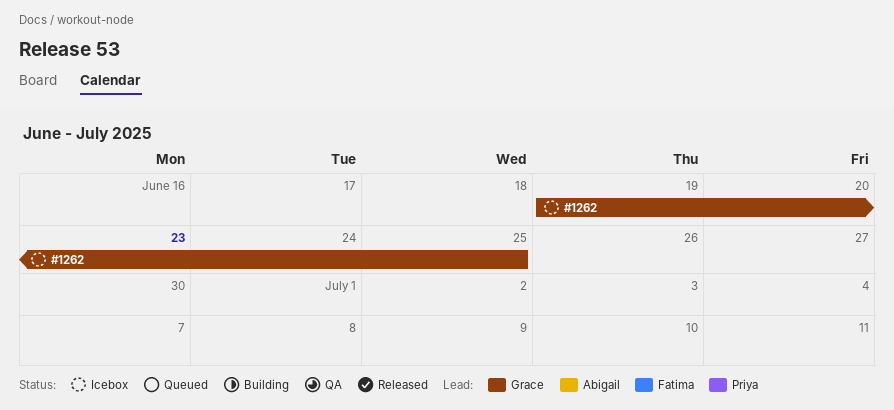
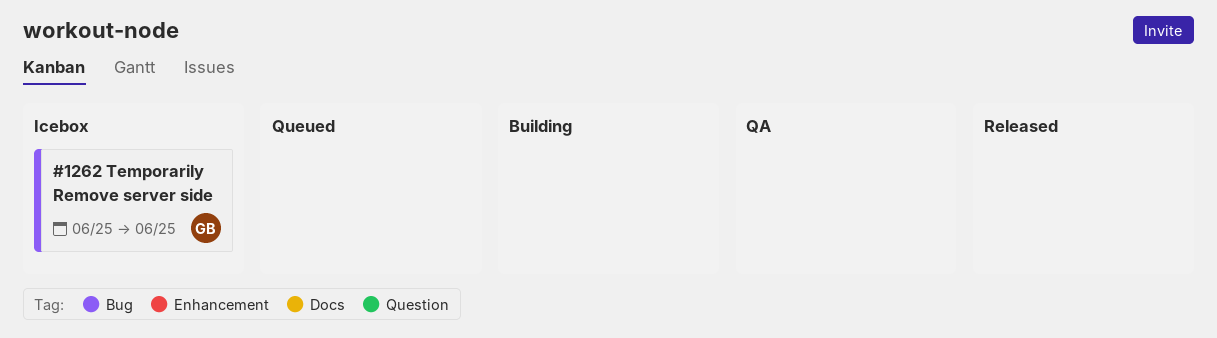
#1262, start: Jun 19 -> Jun 25

